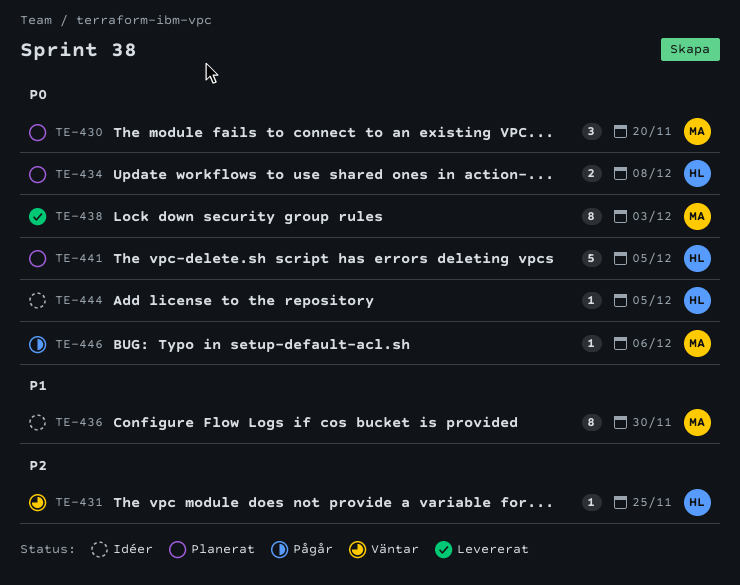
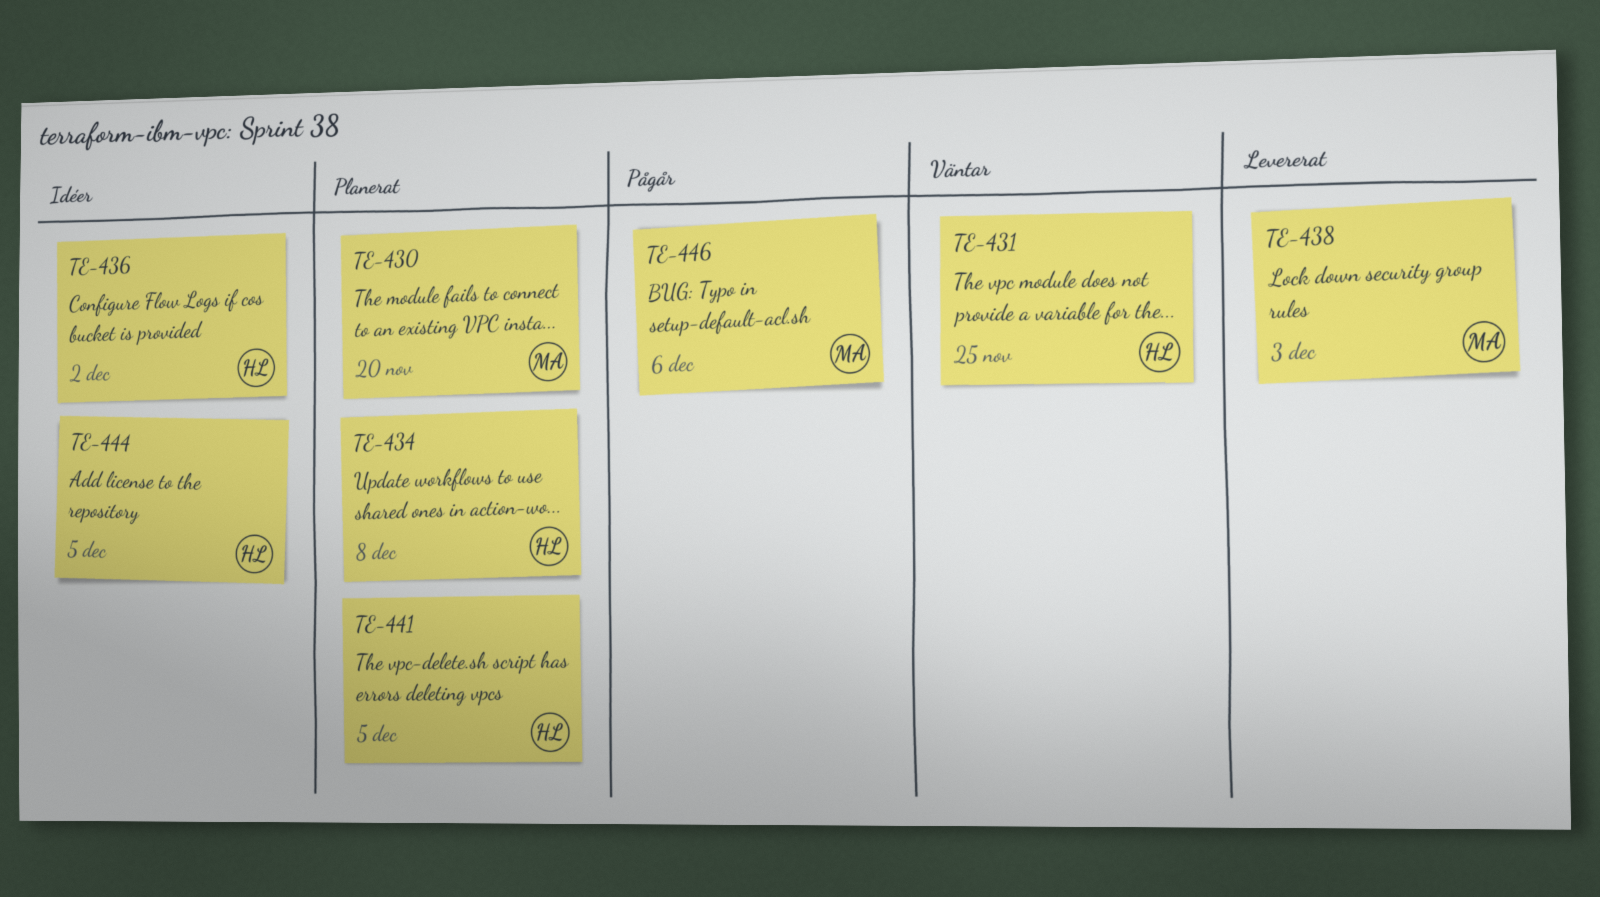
TE-436, owner: MA -> HL
TE-436, due: Nov 30 -> Dec 2

